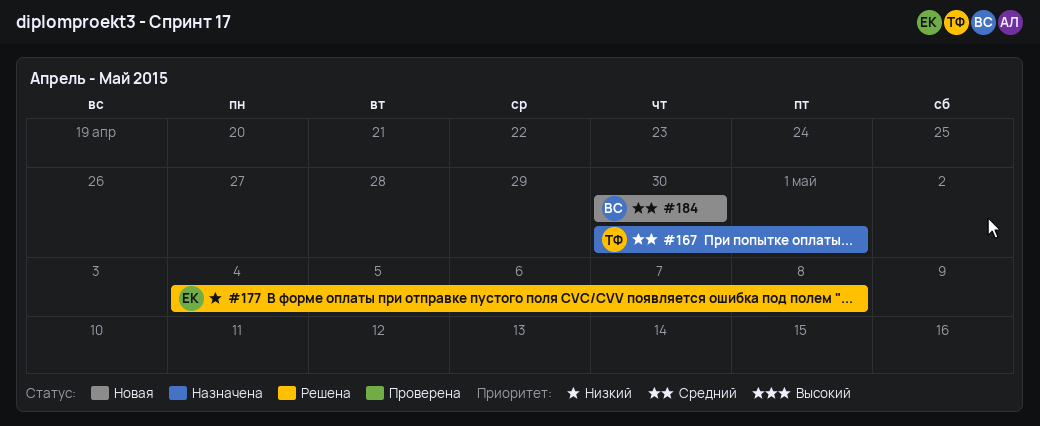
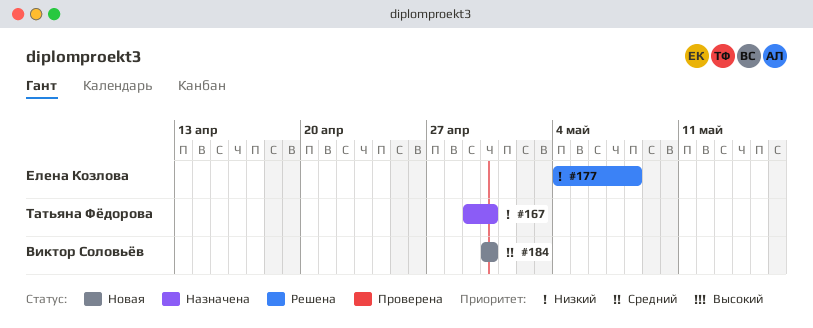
#167, priority: Средний -> Низкий
#167, start: Apr 30 -> Apr 29
#167, due: May 1 -> Apr 30

